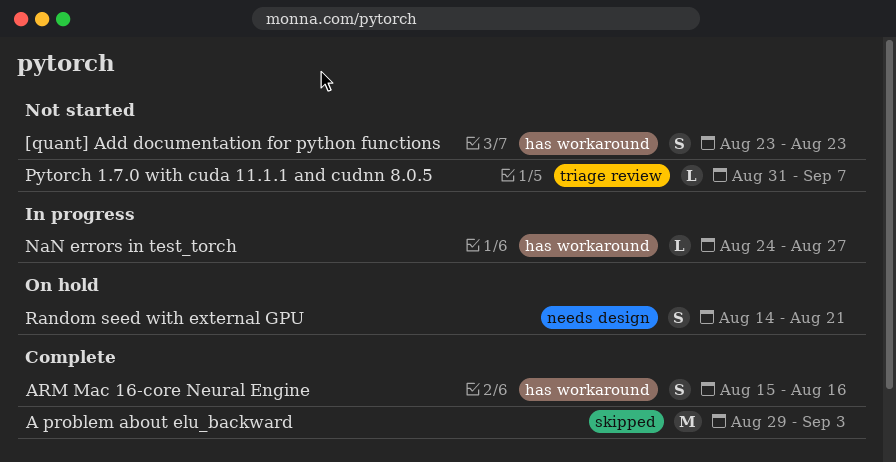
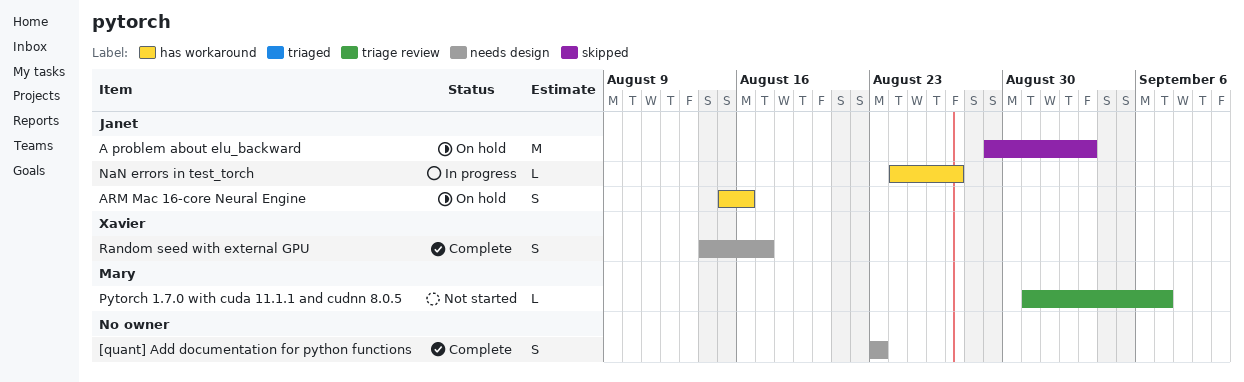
[quant] Add documentation for python functions, status: Not started -> Complete
[quant] Add documentation for python functions, label: has workaround -> needs design
A problem about elu_backward, status: Complete -> On hold
ARM Mac 16-core Neural Engine, status: Complete -> On hold
Random seed with external GPU, status: On hold -> Complete
Random seed with external GPU, due: Aug 21 -> Aug 17

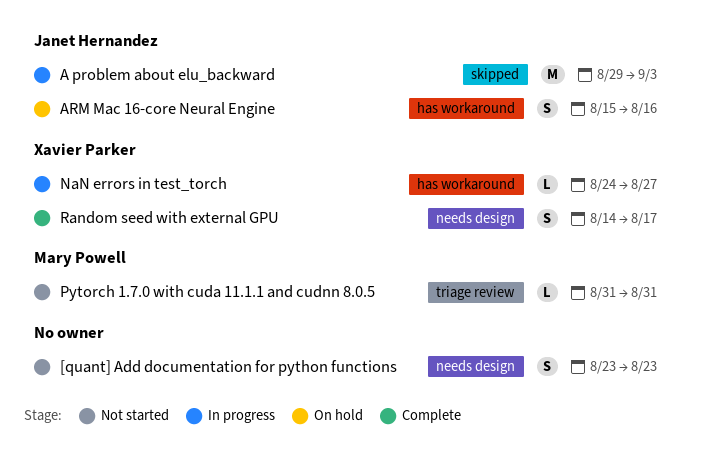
[quant] Add documentation for python functions, status: Complete -> Not started
A problem about elu_backward, status: On hold -> In progress
NaN errors in test_torch, owner: Janet Hernandez -> Xavier Parker
Pytorch 1.7.0 with cuda 11.1.1 and cudnn 8.0.5, due: Sep 7 -> Aug 31

